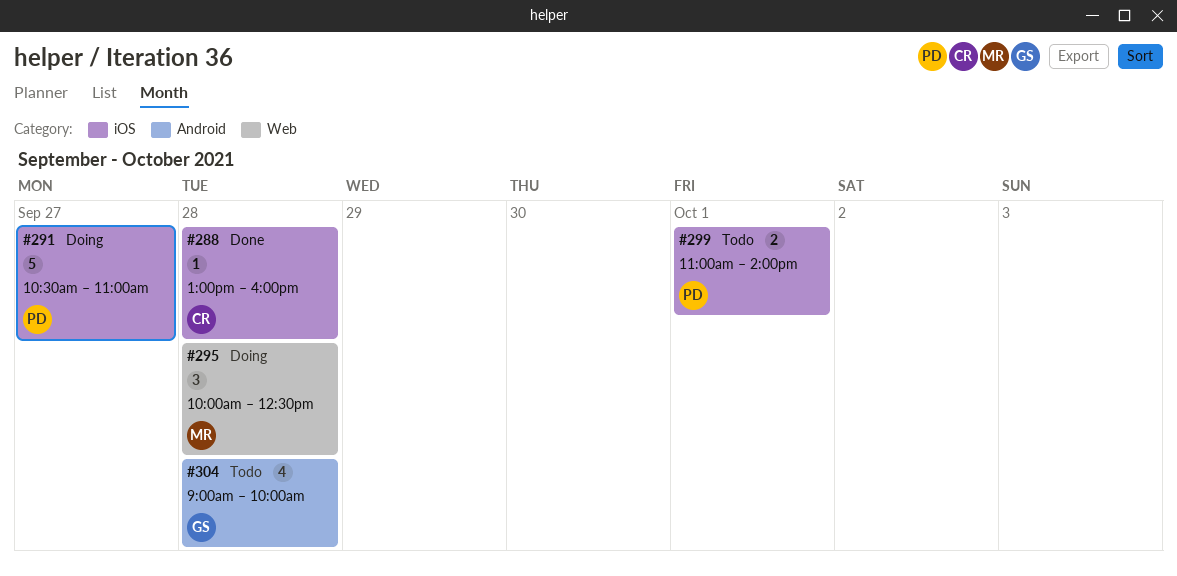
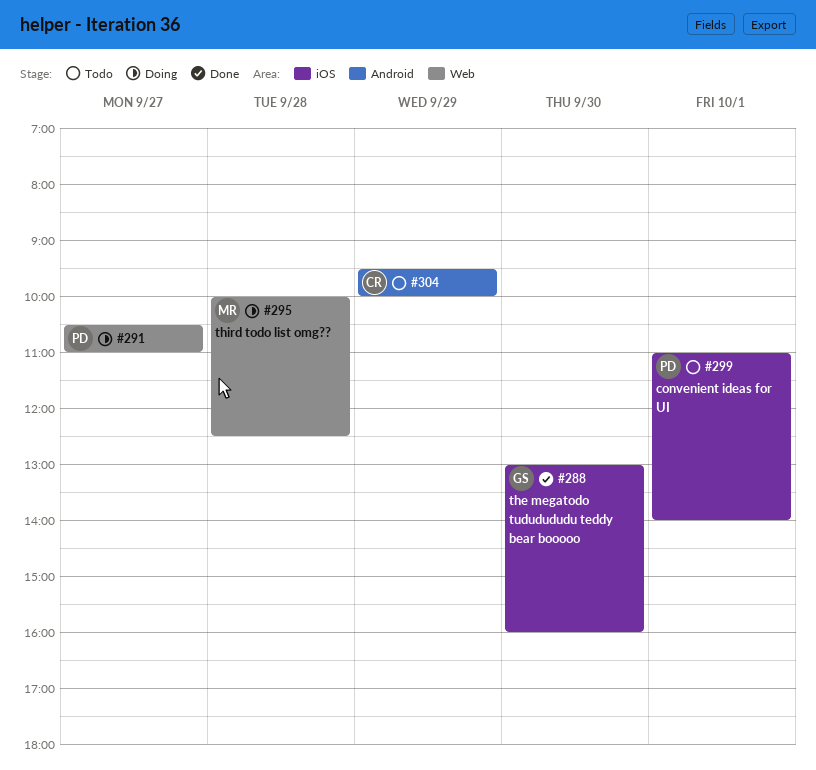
#288, owner: CR -> GS
#288, day: Sep 28 -> Sep 30
#291, label: iOS -> Web
#304, owner: GS -> CR
#304, day: Sep 28 -> Sep 29
#304, begins: 09:00 -> 09:30

